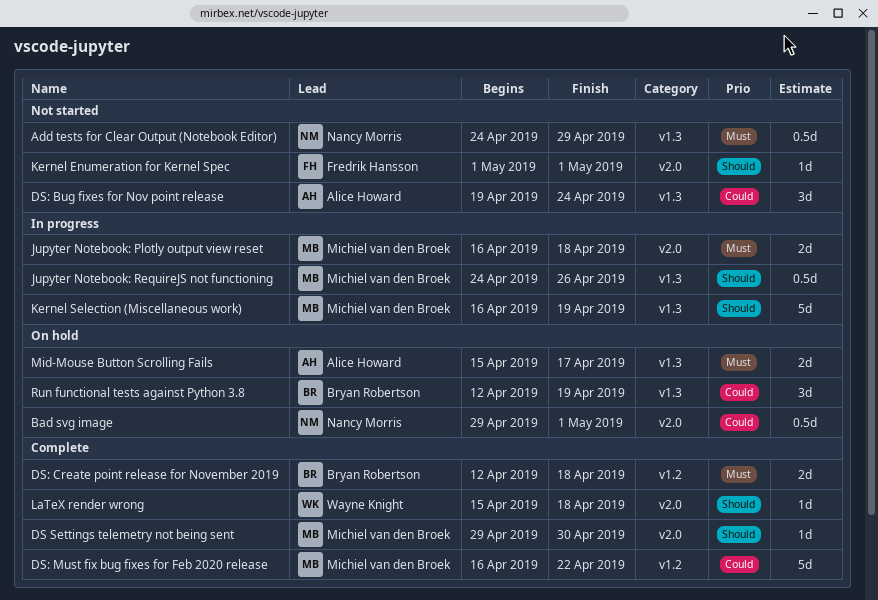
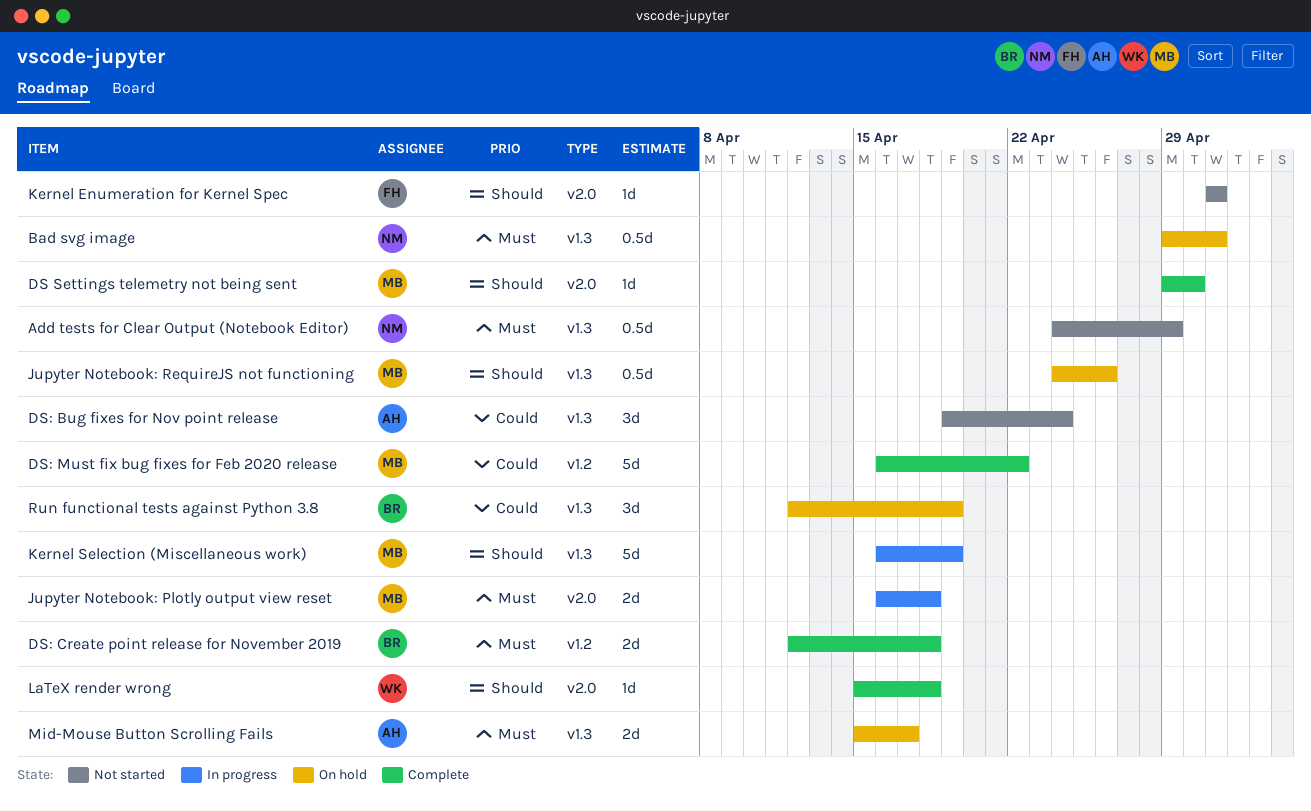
Bad svg image, priority: Could -> Must
Bad svg image, label: v2.0 -> v1.3
Jupyter Notebook: RequireJS not functioning, status: In progress -> On hold

